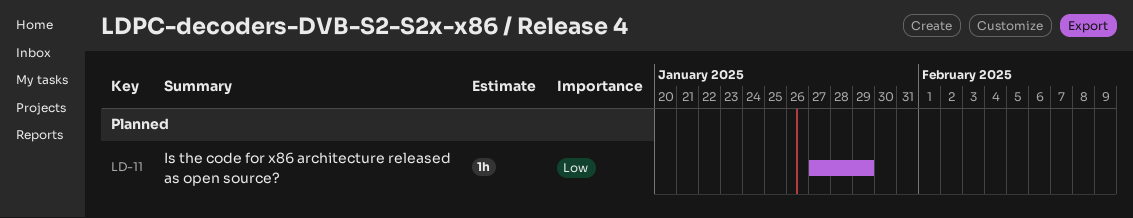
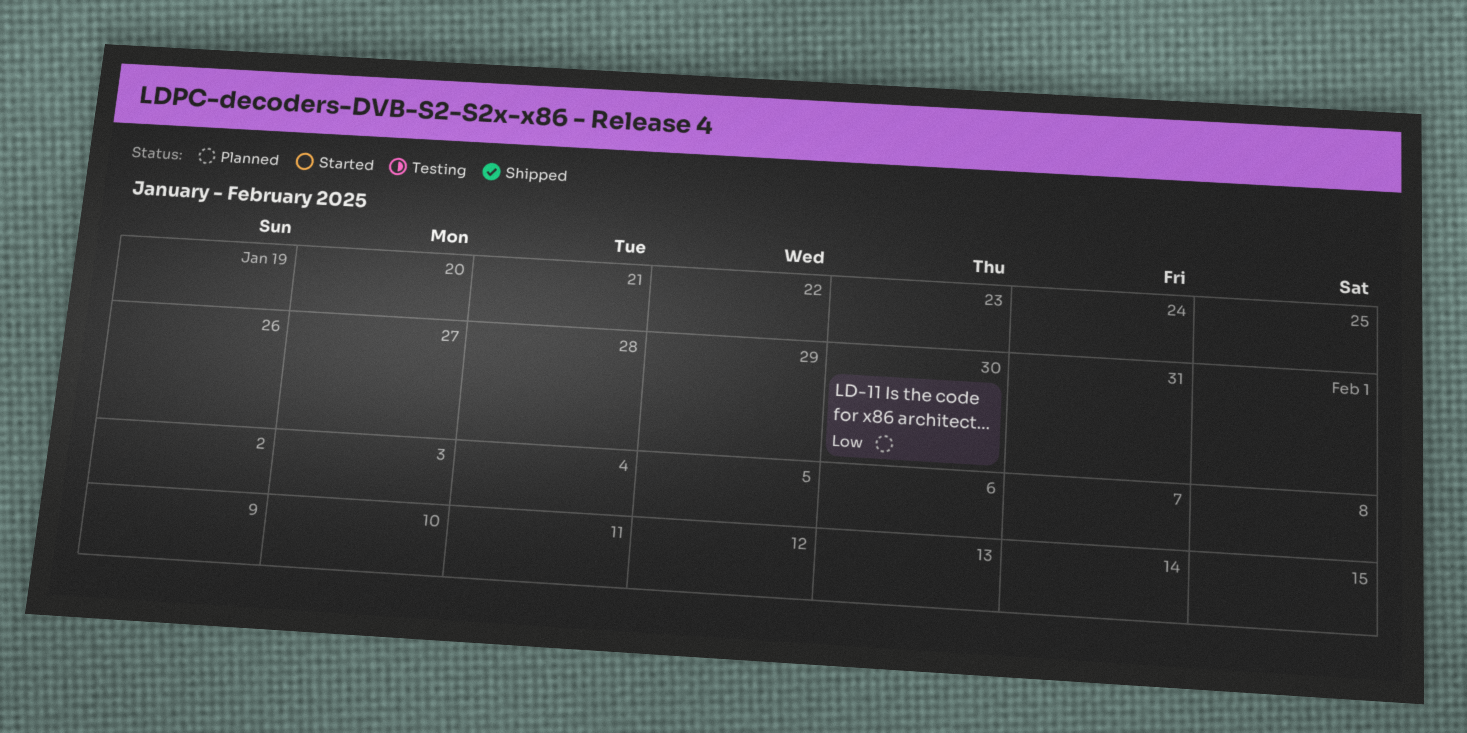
LD-11, due: Jan 29 -> Jan 30

